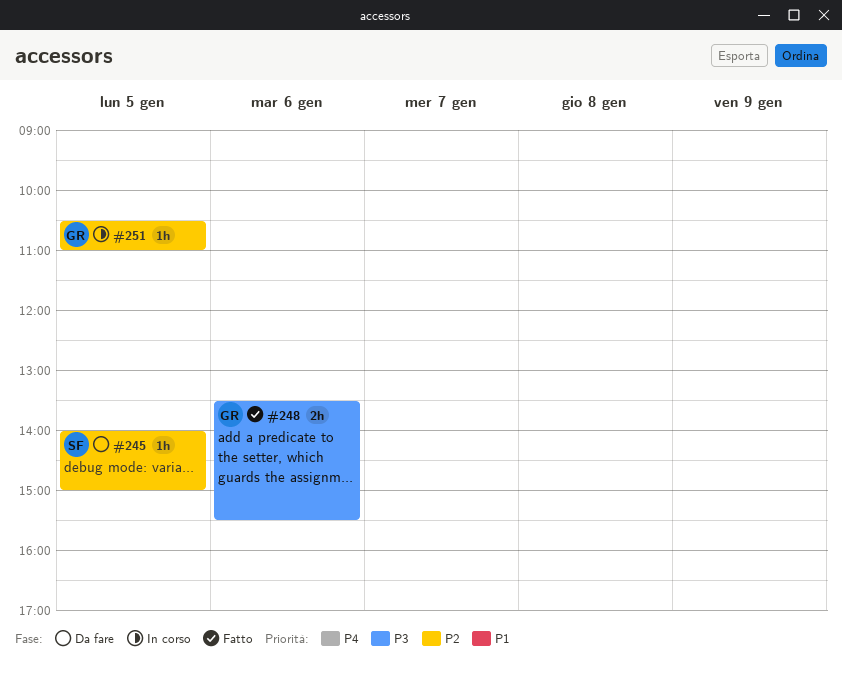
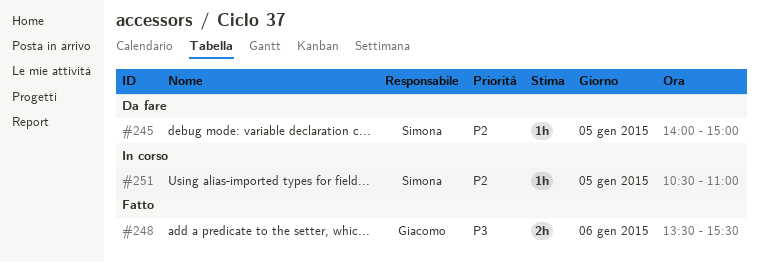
#251, owner: Giacomo -> Simona

